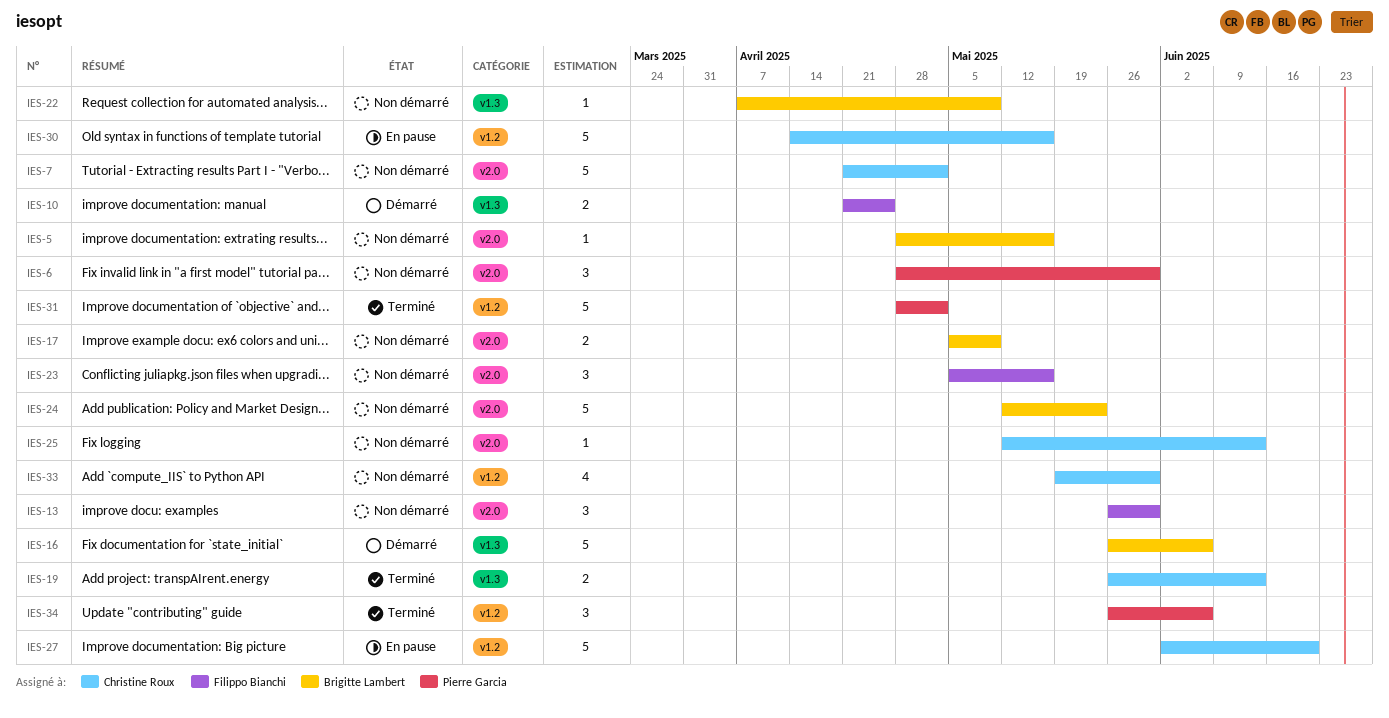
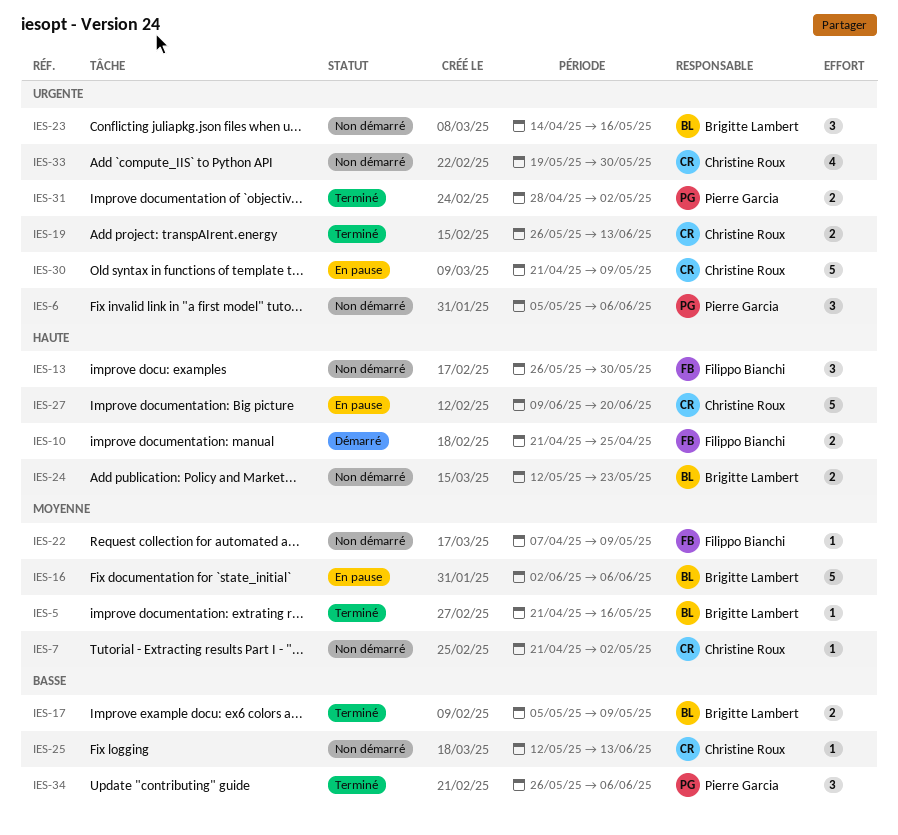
IES-5, status: Non démarré -> Terminé
IES-5, start: Apr 28 -> Apr 21
IES-6, start: Apr 28 -> May 5
IES-6, due: May 30 -> Jun 6
IES-7, estimate: 5 -> 1
IES-16, status: Démarré -> En pause
IES-16, start: May 26 -> Jun 2
IES-17, status: Non démarré -> Terminé
IES-22, owner: Brigitte Lambert -> Filippo Bianchi
IES-23, owner: Filippo Bianchi -> Brigitte Lambert
IES-23, start: May 5 -> Apr 14
IES-24, estimate: 5 -> 2
IES-27, start: Jun 2 -> Jun 9
IES-30, start: Apr 14 -> Apr 21
IES-30, due: May 16 -> May 9
IES-31, estimate: 5 -> 2

